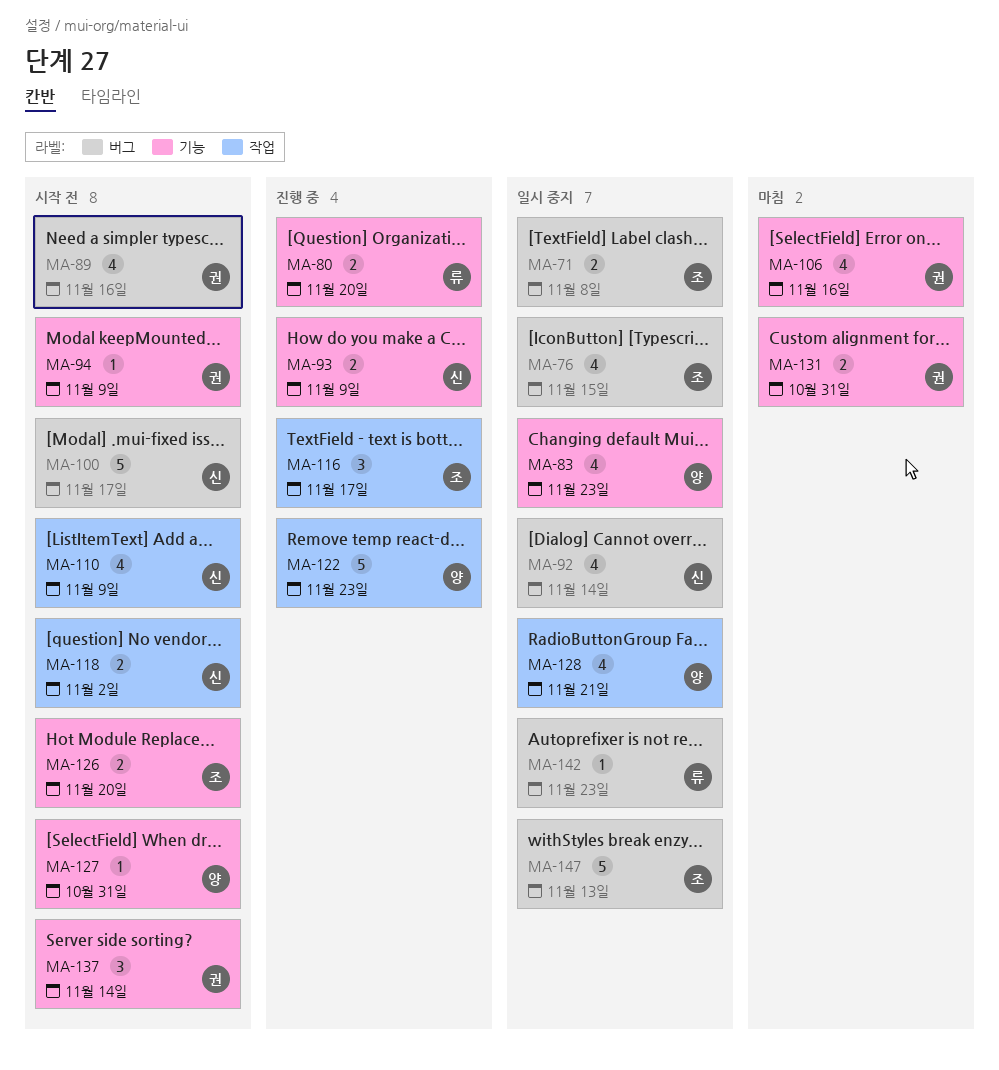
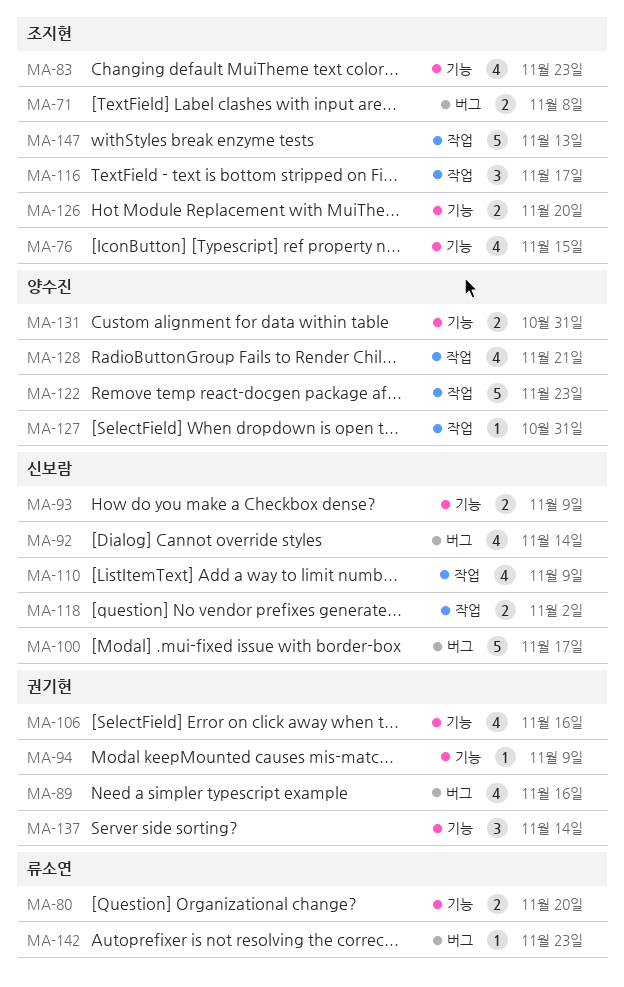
MA-76, label: 버그 -> 기능
MA-83, owner: 양수진 -> 조지현
MA-127, label: 기능 -> 작업
MA-131, owner: 권기현 -> 양수진
MA-147, label: 버그 -> 작업

